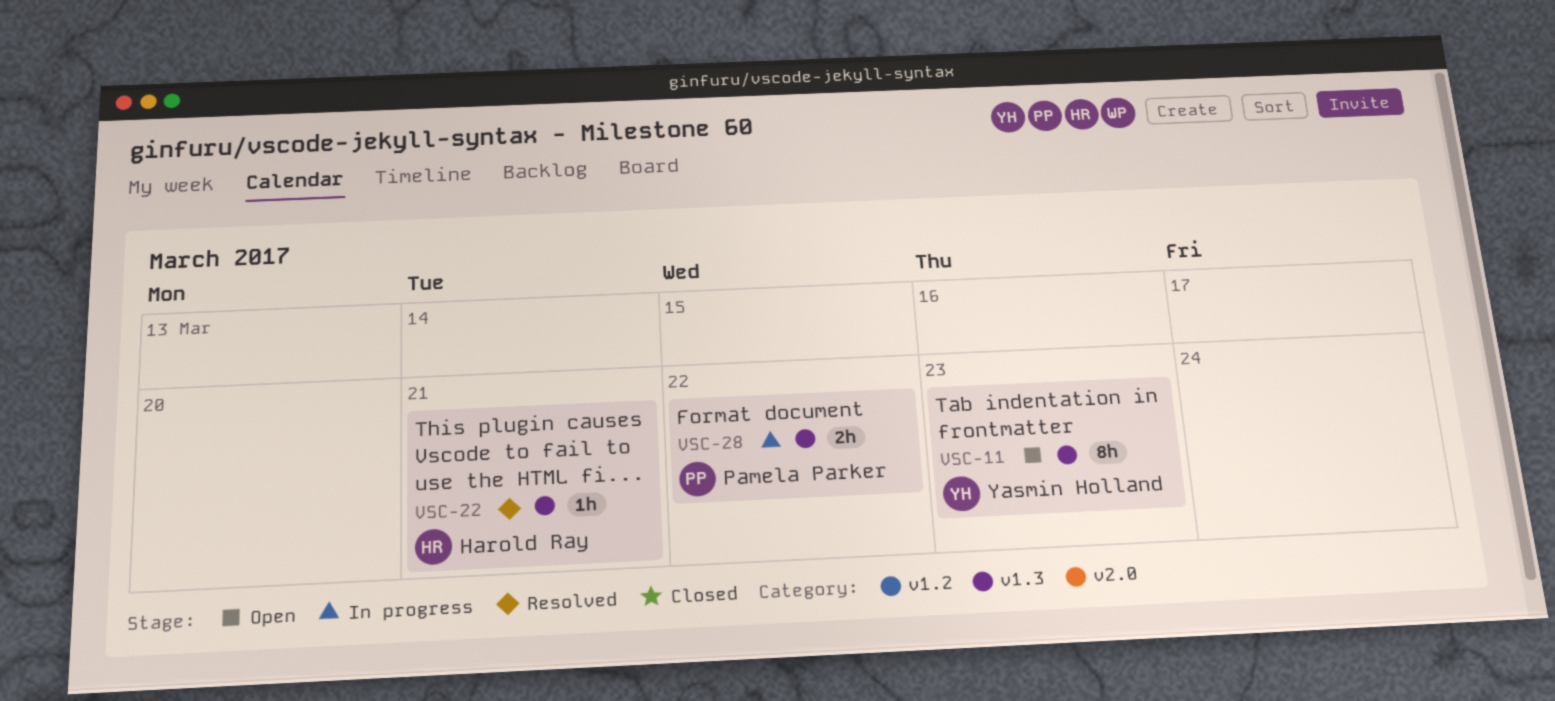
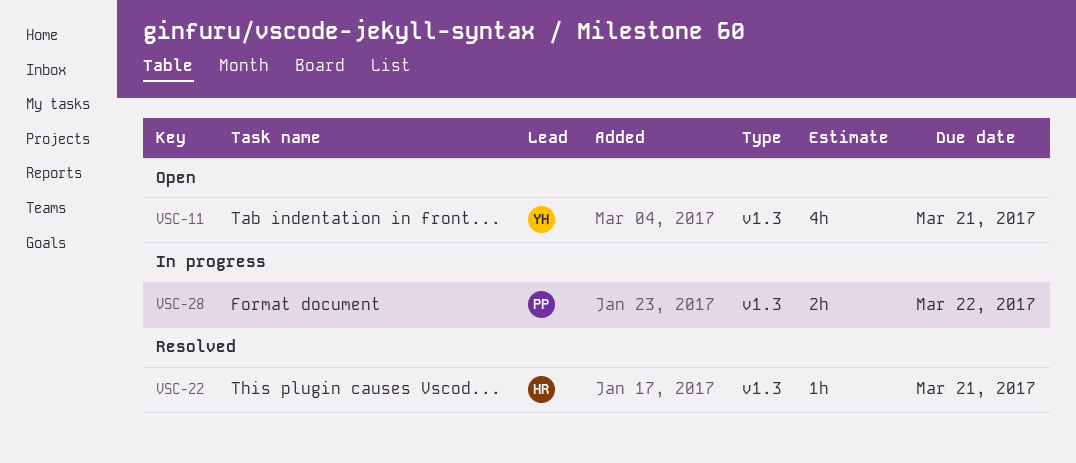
VSC-11, estimate: 8h -> 4h
VSC-11, due: Mar 23 -> Mar 21

